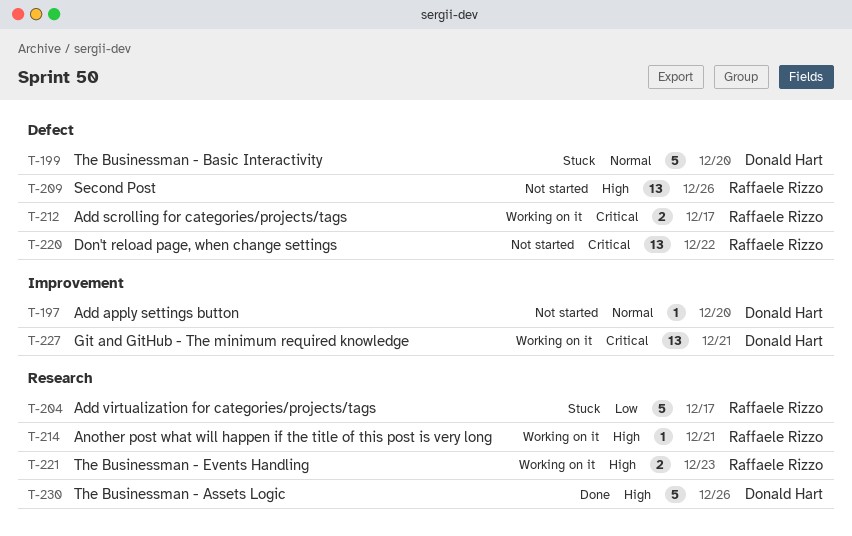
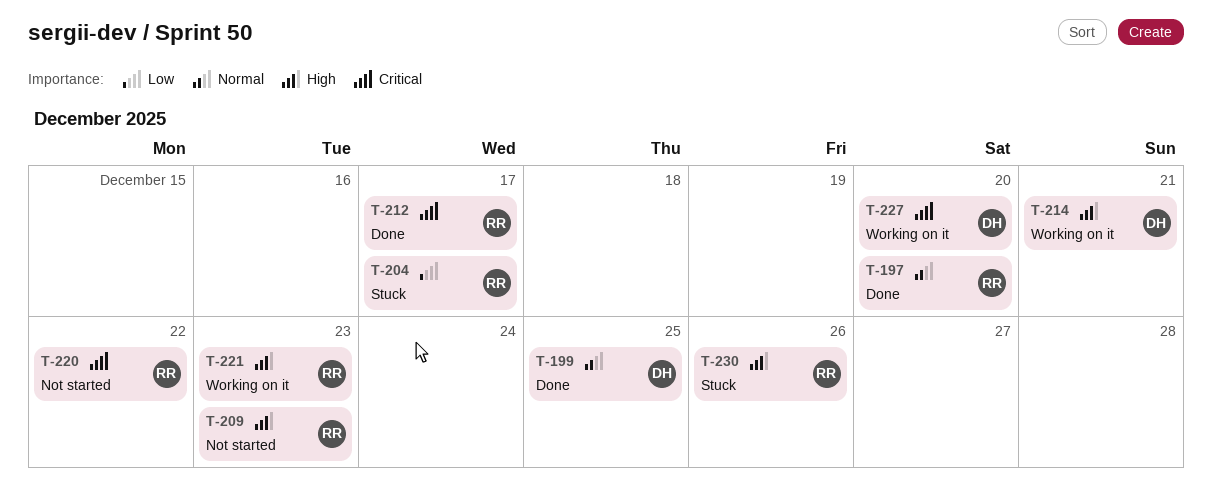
T-197, status: Not started -> Done
T-197, owner: Donald Hart -> Raffaele Rizzo
T-199, status: Stuck -> Done
T-199, due: Dec 20 -> Dec 25
T-209, due: Dec 26 -> Dec 23
T-212, status: Working on it -> Done
T-214, owner: Raffaele Rizzo -> Donald Hart
T-227, due: Dec 21 -> Dec 20
T-230, status: Done -> Stuck
T-230, owner: Donald Hart -> Raffaele Rizzo

